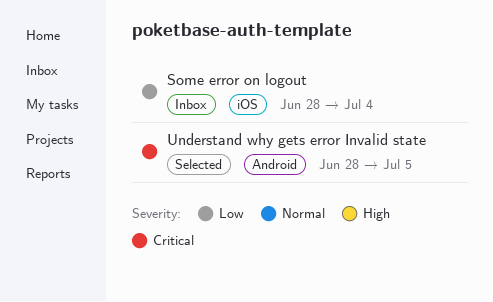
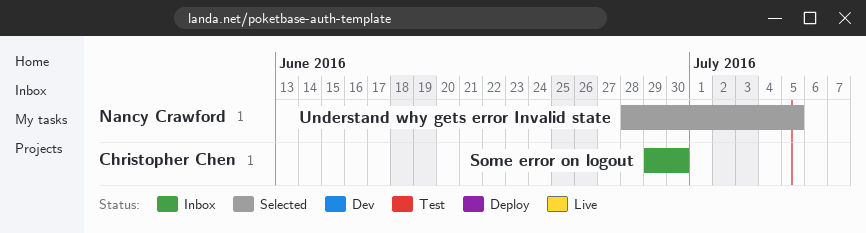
Some error on logout, start: Jun 28 -> Jun 29
Some error on logout, due: Jul 4 -> Jun 30

